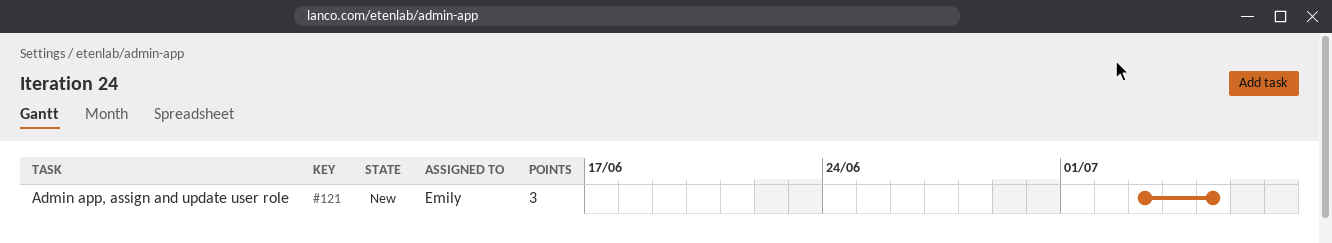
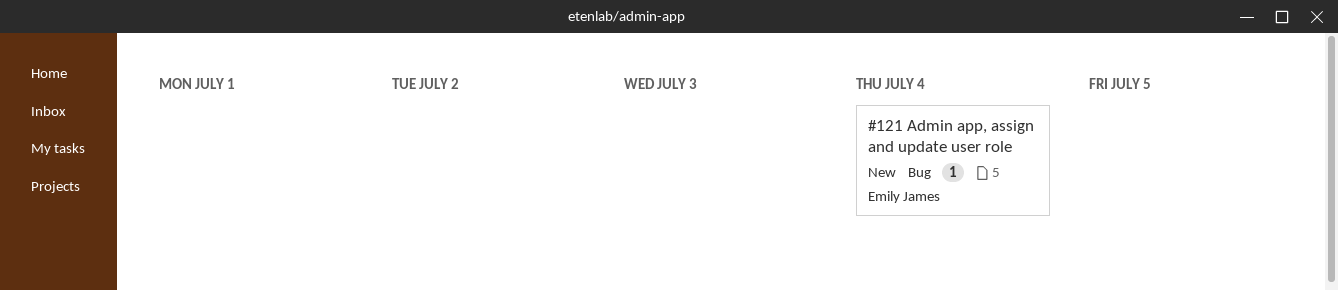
#121, estimate: 3 -> 1
#121, due: Jul 5 -> Jul 4

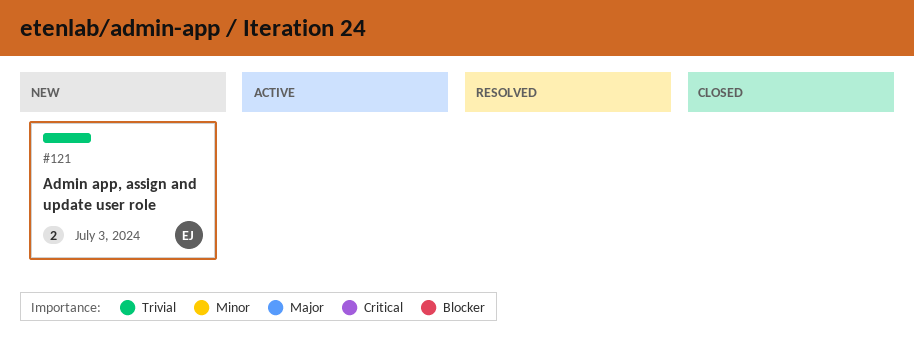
#121, estimate: 1 -> 2
#121, due: Jul 4 -> Jul 3

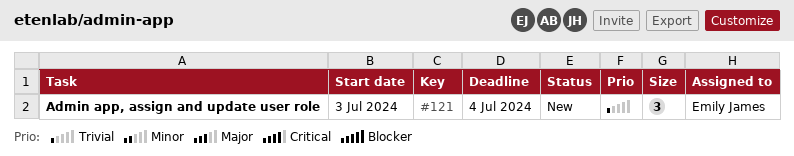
#121, estimate: 2 -> 3
#121, due: Jul 3 -> Jul 4

